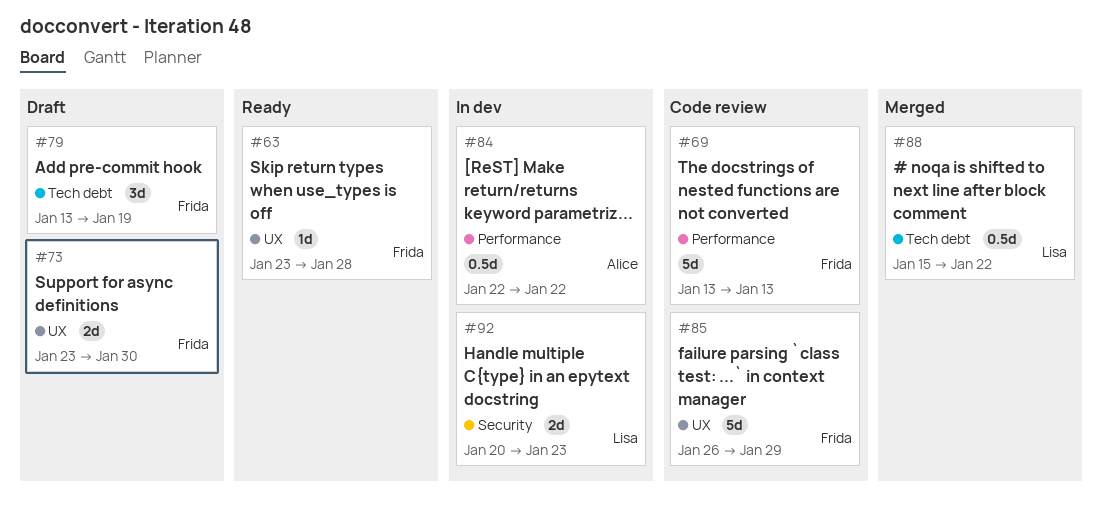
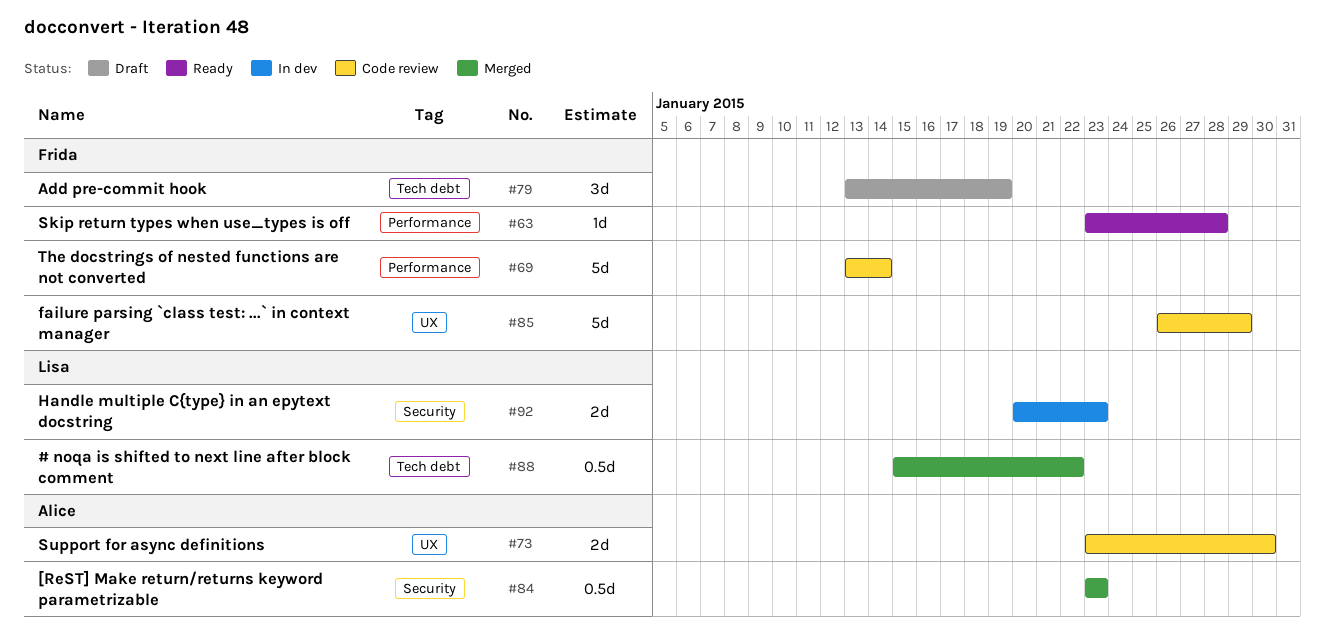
#63, label: UX -> Performance
#69, due: Jan 13 -> Jan 14
#73, status: Draft -> Code review
#73, owner: Frida -> Alice
#84, status: In dev -> Merged
#84, label: Performance -> Security
#84, start: Jan 22 -> Jan 23
#84, due: Jan 22 -> Jan 23

